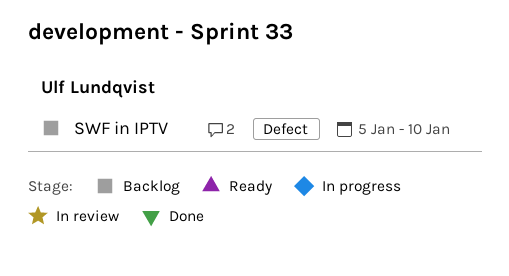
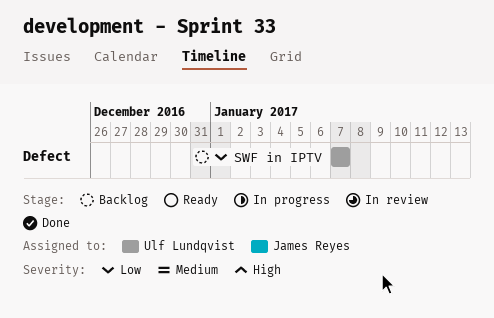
SWF in IPTV, start: Jan 5 -> Jan 7
SWF in IPTV, due: Jan 10 -> Jan 7

